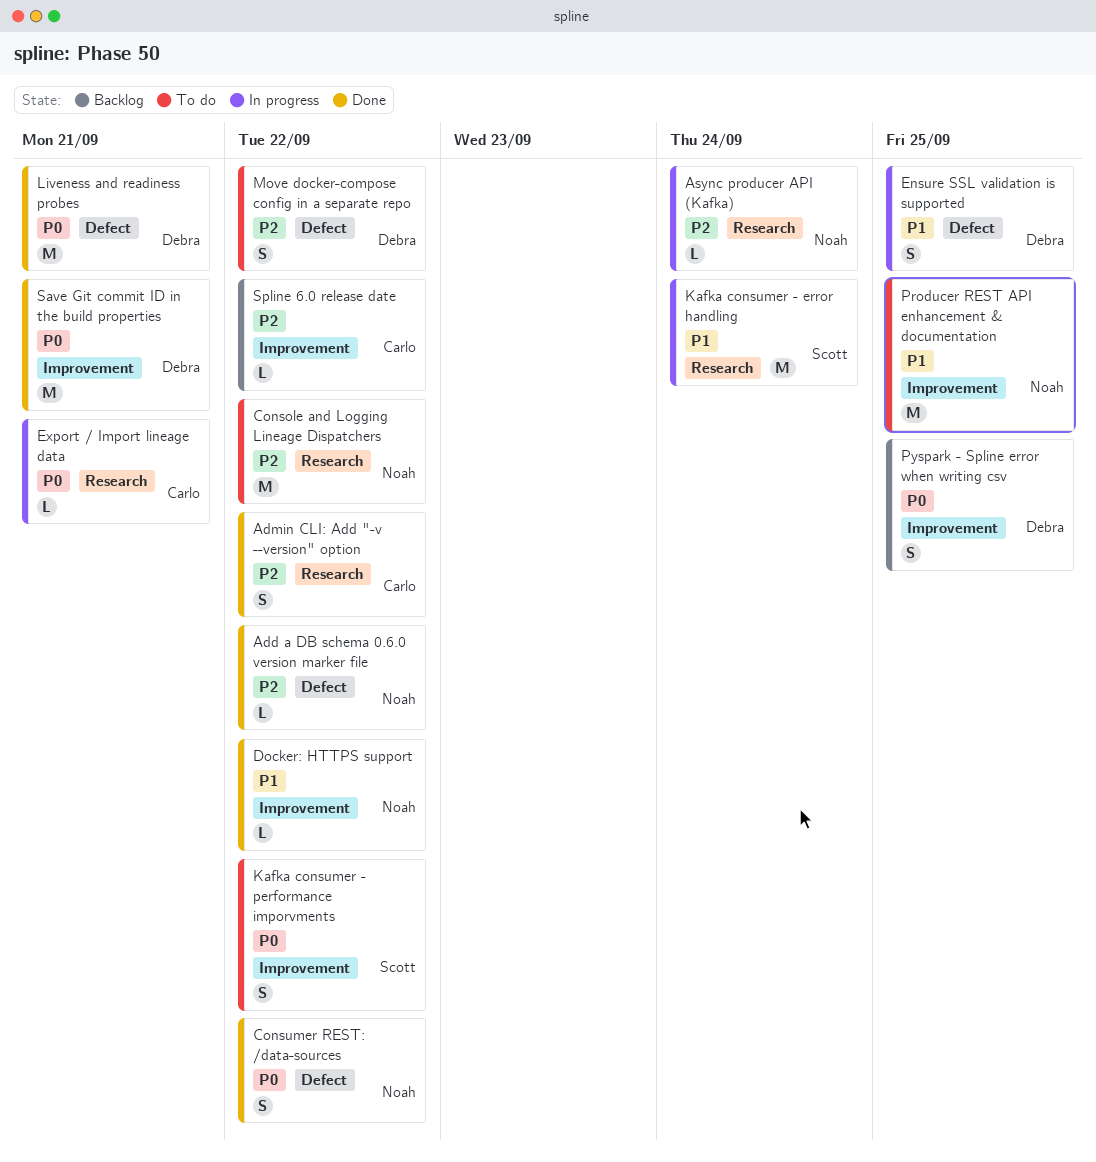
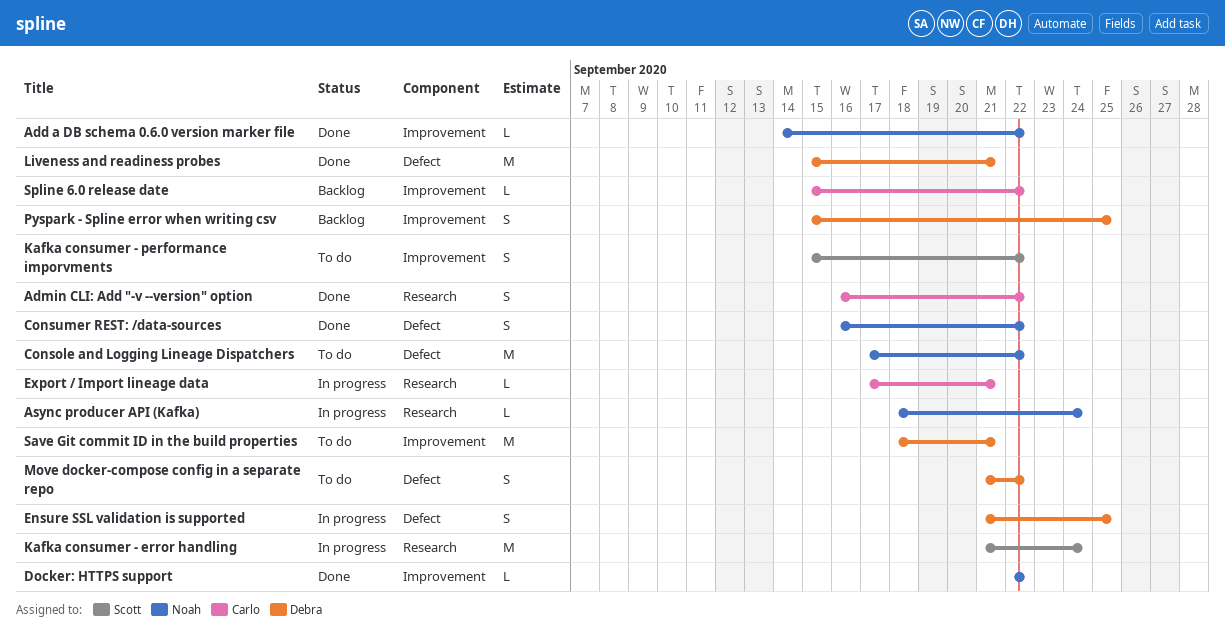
Add a DB schema 0.6.0 version marker file, label: Defect -> Improvement
Console and Logging Lineage Dispatchers, label: Research -> Defect
Producer REST API enhancement & documentation: present -> none
Save Git commit ID in the build properties, status: Done -> To do

